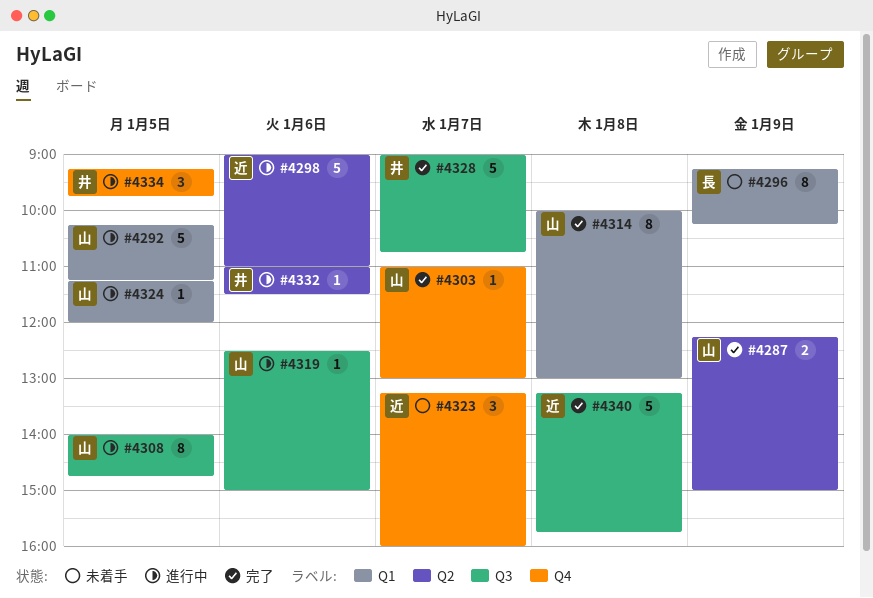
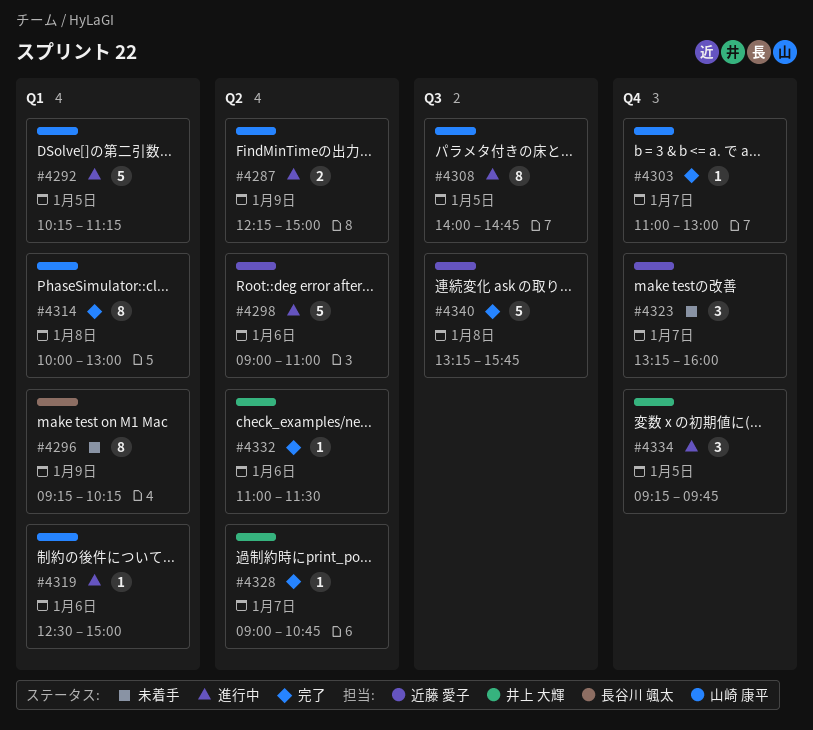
#4287, status: 完了 -> 進行中
#4319, label: Q3 -> Q1
#4324: present -> none
#4328, label: Q3 -> Q2
#4328, estimate: 5 -> 1
#4332, status: 進行中 -> 完了

